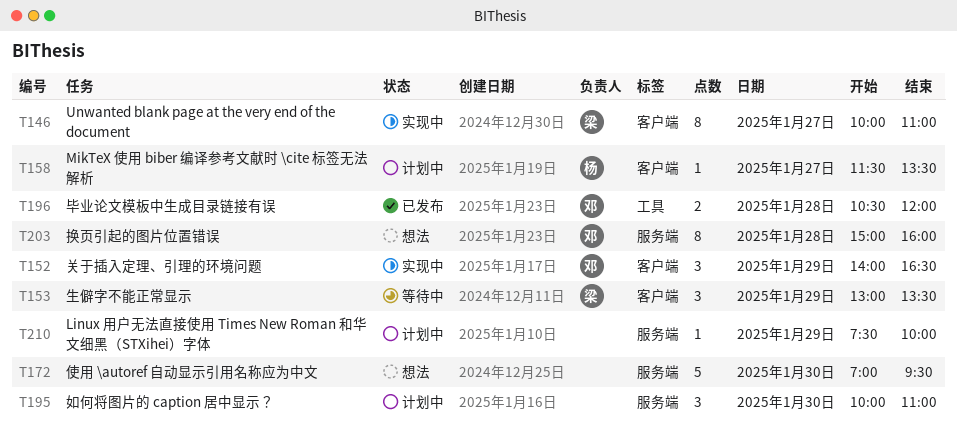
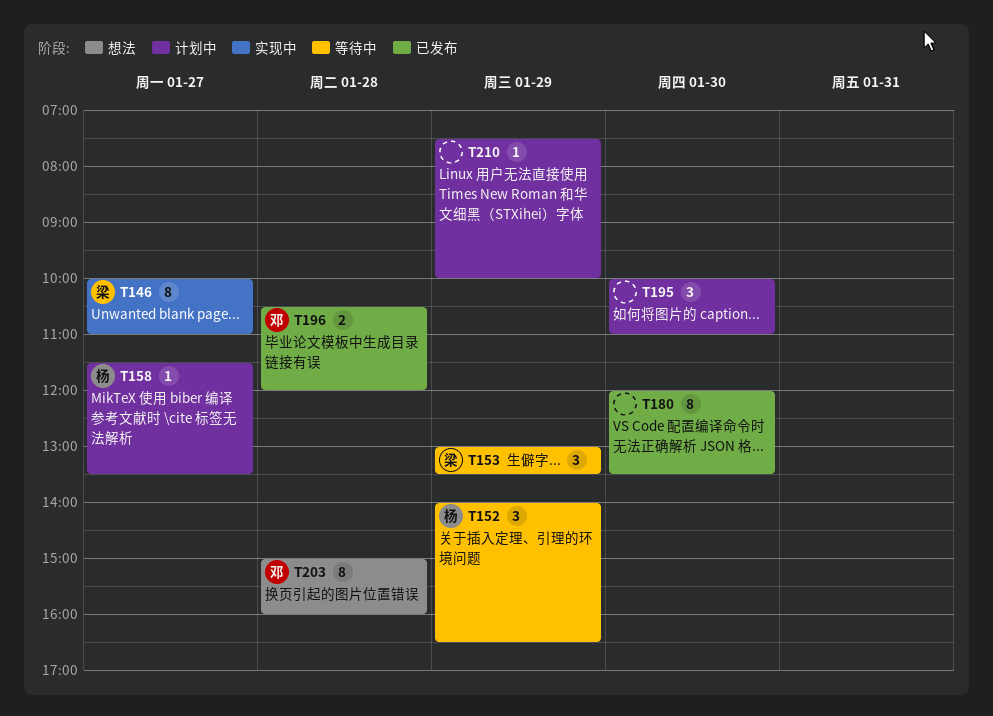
T152, status: 实现中 -> 等待中
T152, owner: 邓 -> 杨
T172: present -> none
T180: none -> present

